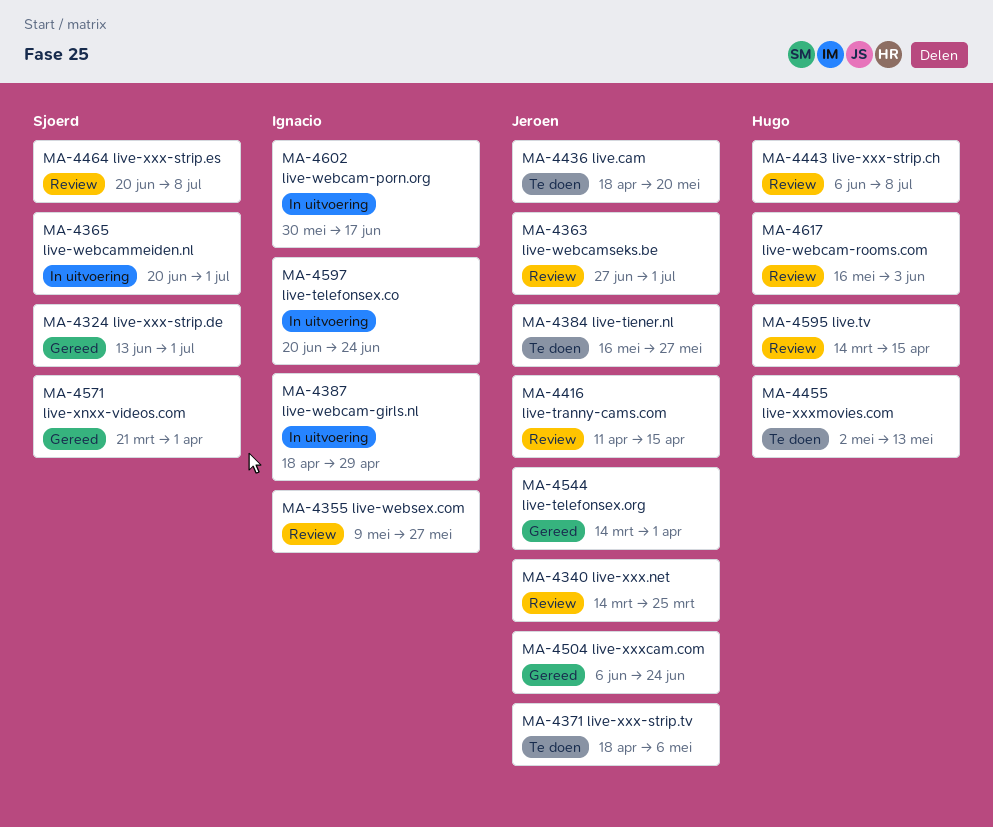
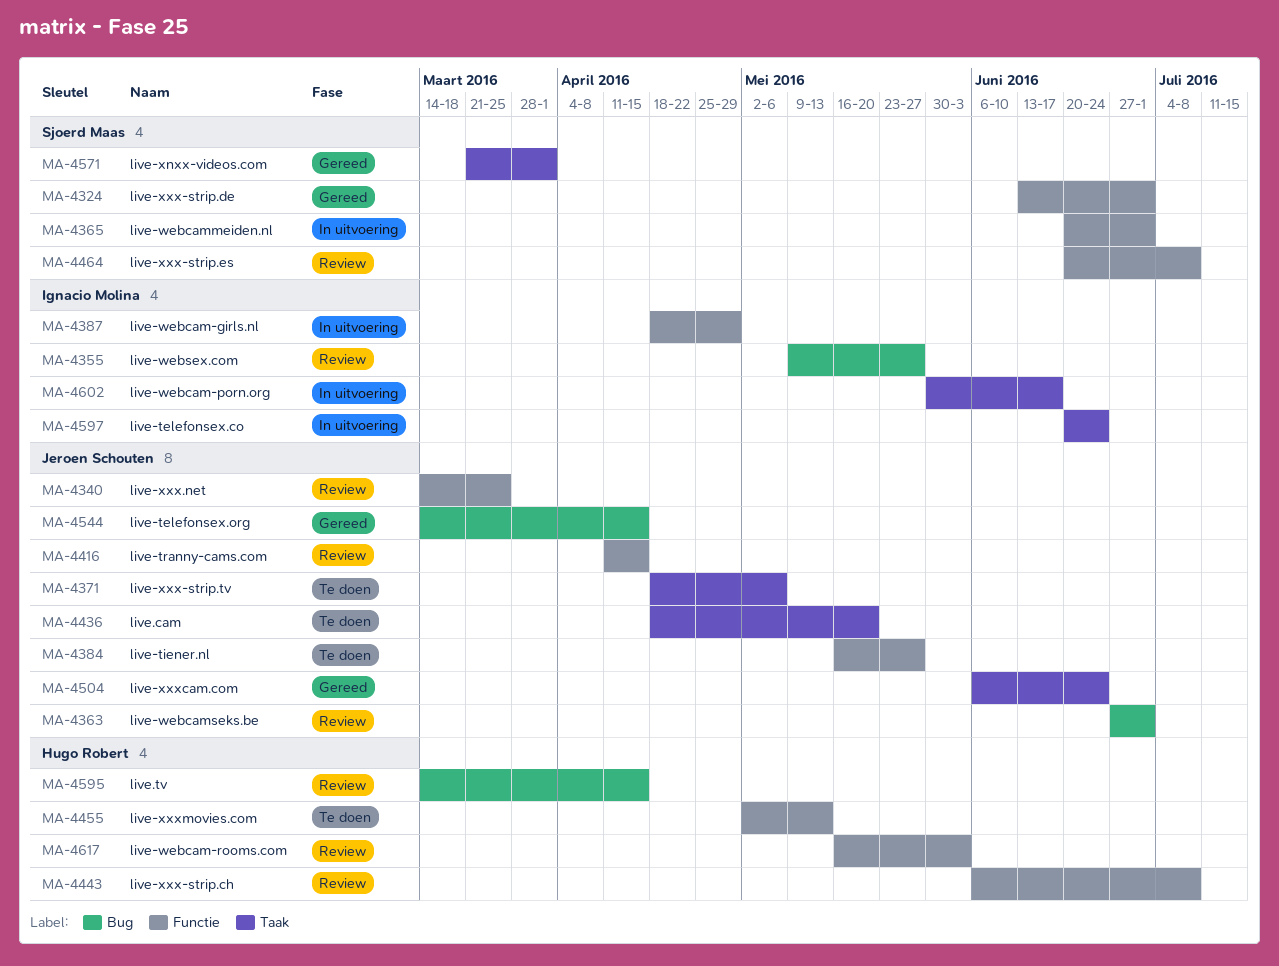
MA-4544, due: Apr 1 -> Apr 15

